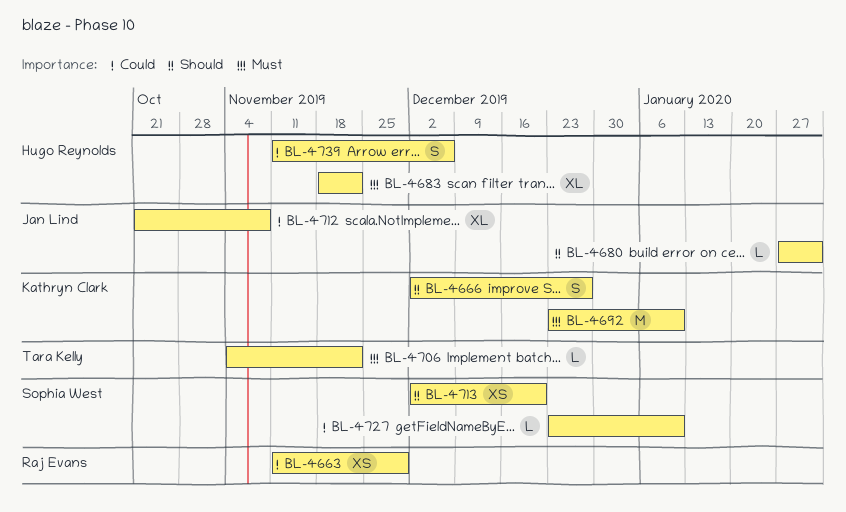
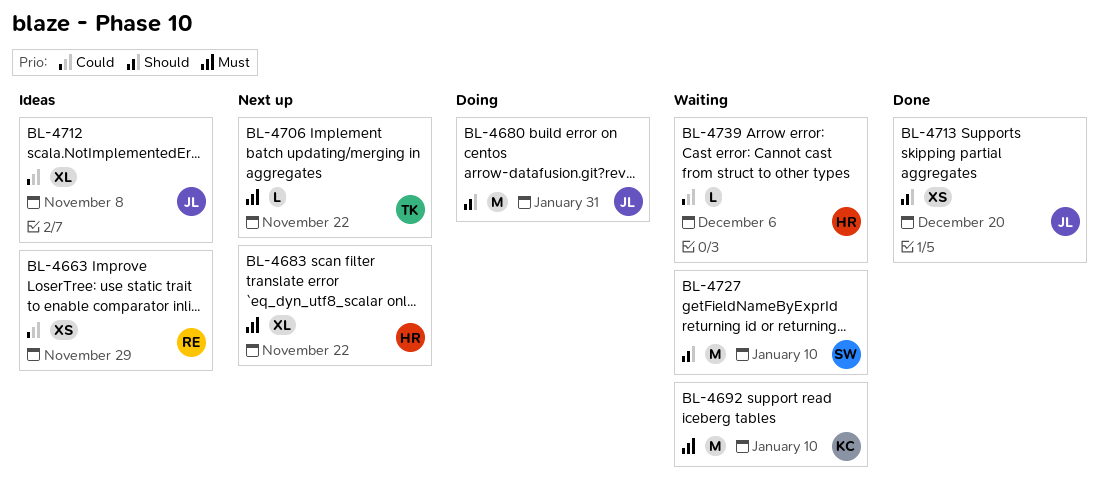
BL-4666: present -> none
BL-4680, estimate: L -> M
BL-4713, owner: Sophia West -> Jan Lind
BL-4727, priority: Could -> Should
BL-4727, estimate: L -> M
BL-4739, estimate: S -> L

